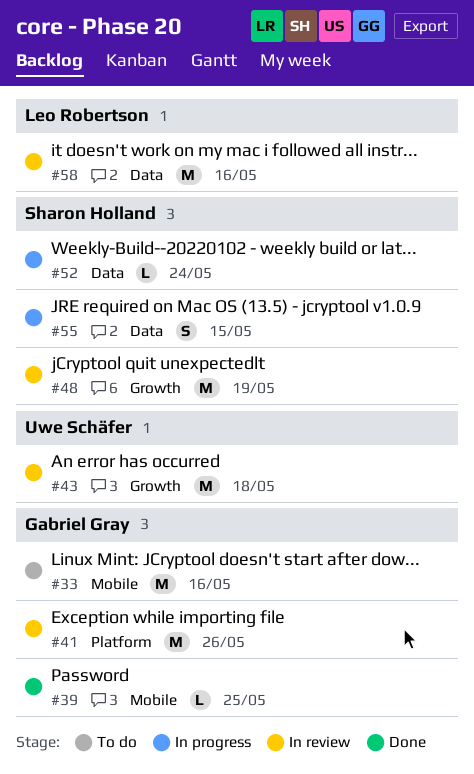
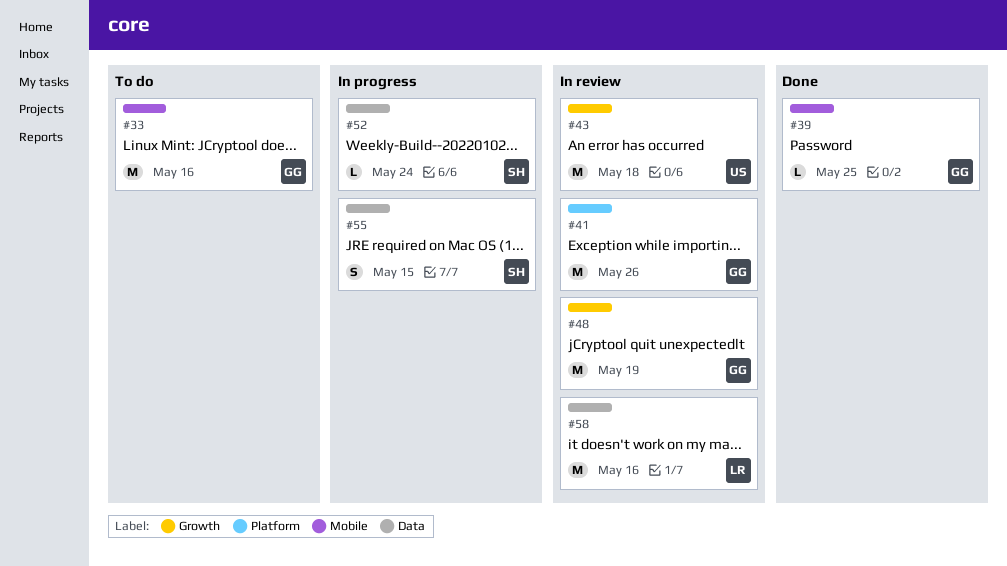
#48, owner: Sharon Holland -> Gabriel Gray

